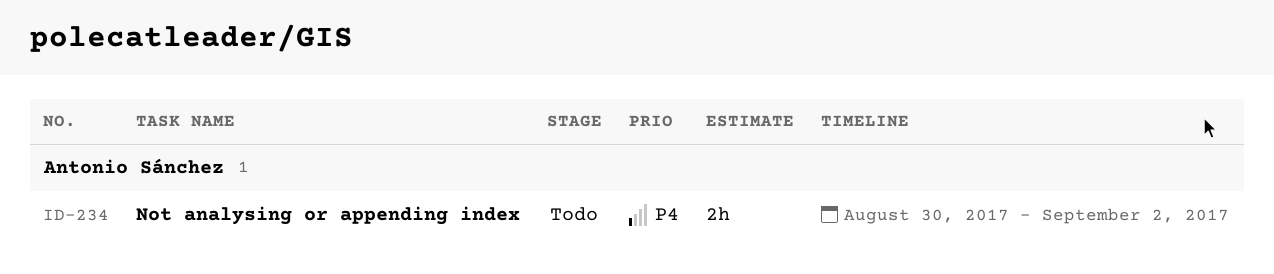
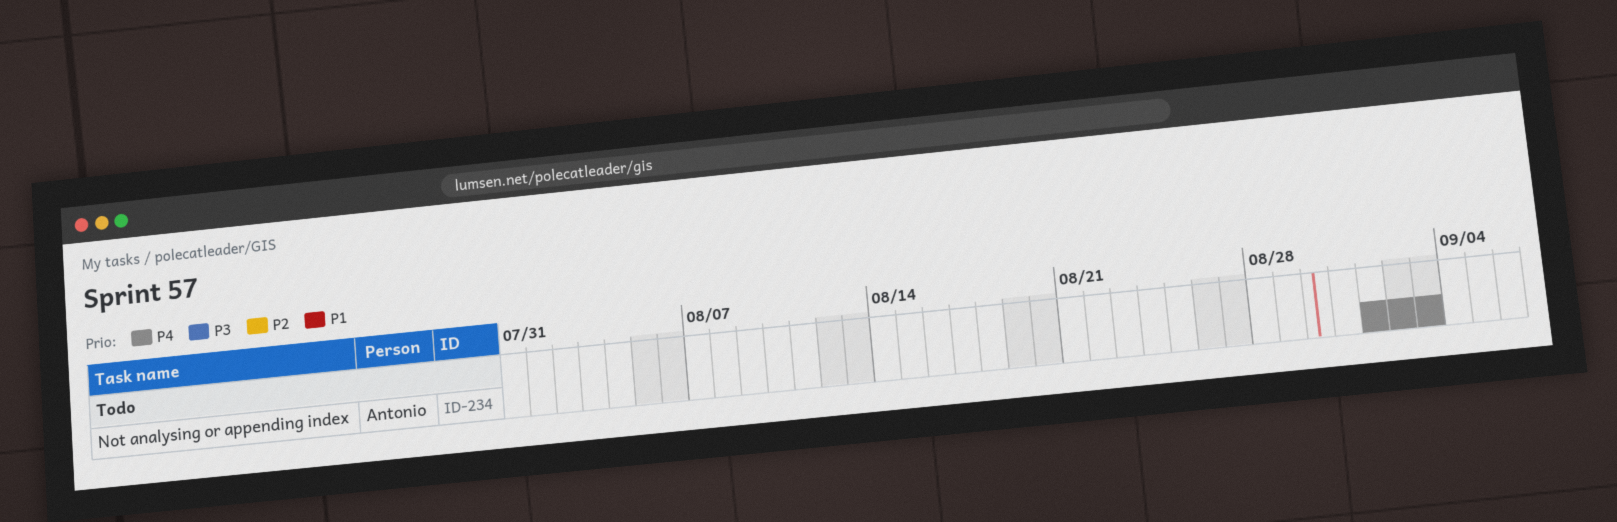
ID-234, start: Aug 30 -> Sep 1
ID-234, due: Sep 2 -> Sep 3

